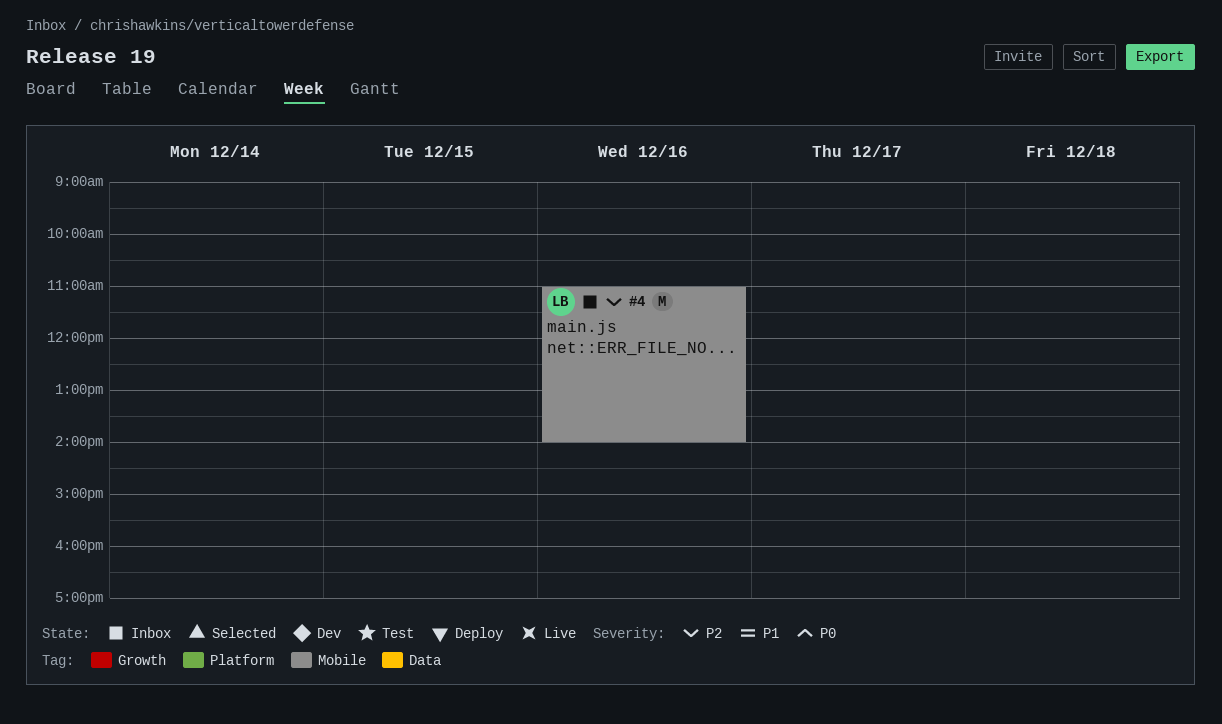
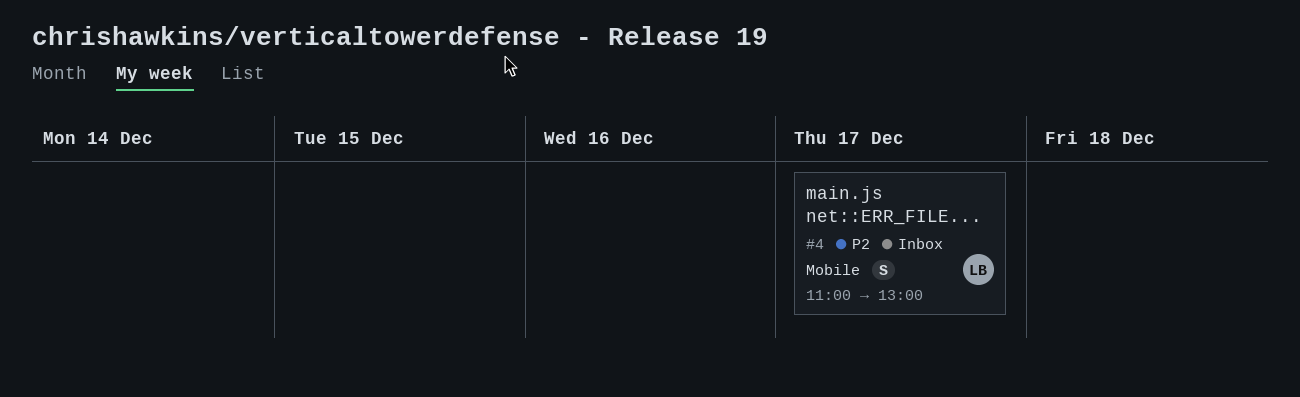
#4, estimate: M -> S
#4, day: Dec 16 -> Dec 17
#4, ends: 14:00 -> 13:00

